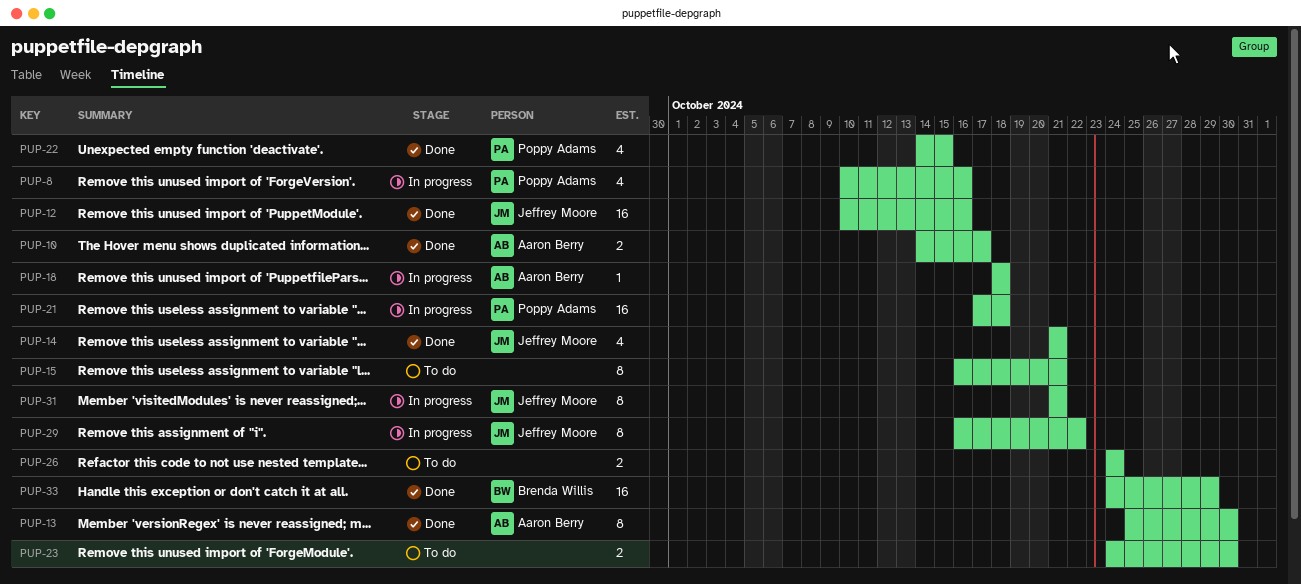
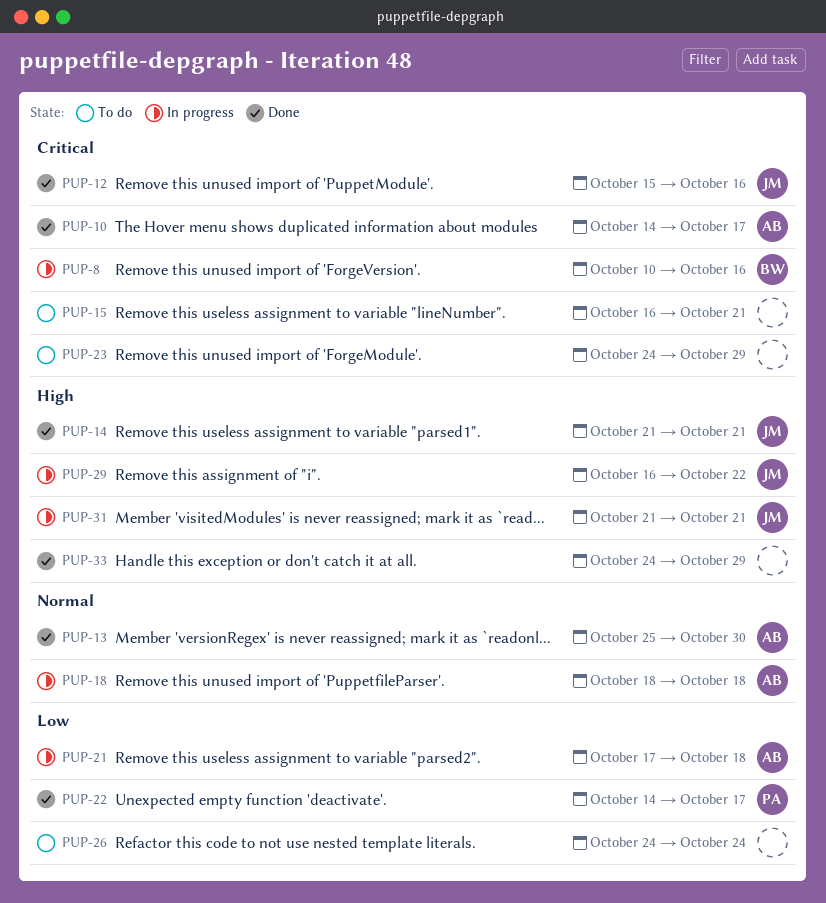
PUP-8, owner: Poppy Adams -> Brenda Willis
PUP-12, start: Oct 10 -> Oct 15
PUP-21, owner: Poppy Adams -> Aaron Berry
PUP-22, due: Oct 15 -> Oct 17
PUP-23, due: Oct 30 -> Oct 29
PUP-33, owner: Brenda Willis -> none

